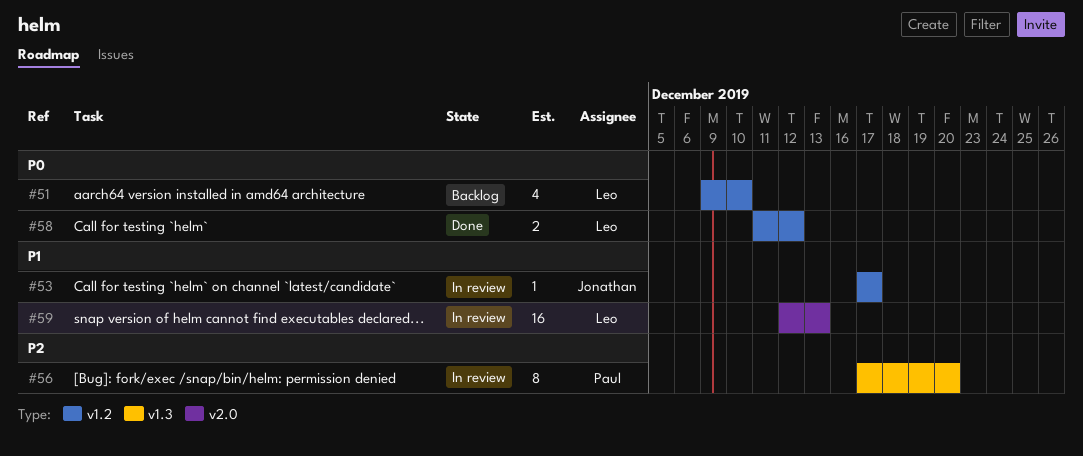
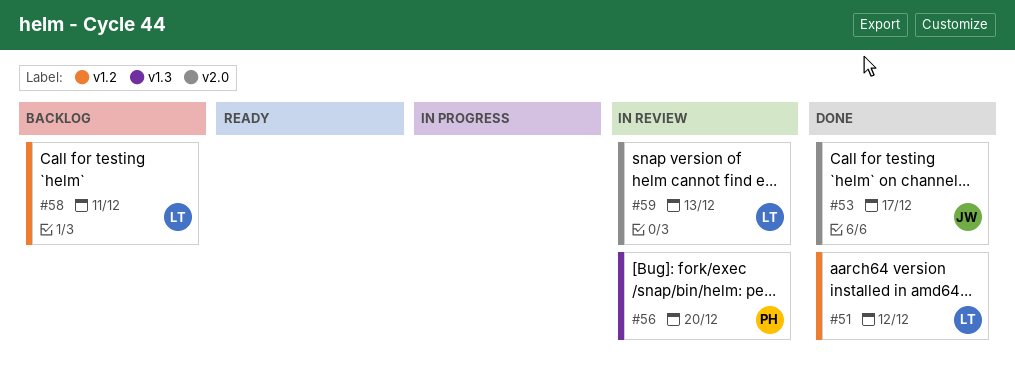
#51, status: Backlog -> Done
#51, due: Dec 10 -> Dec 12
#53, status: In review -> Done
#53, label: v1.2 -> v2.0
#58, status: Done -> Backlog
#58, due: Dec 12 -> Dec 11

